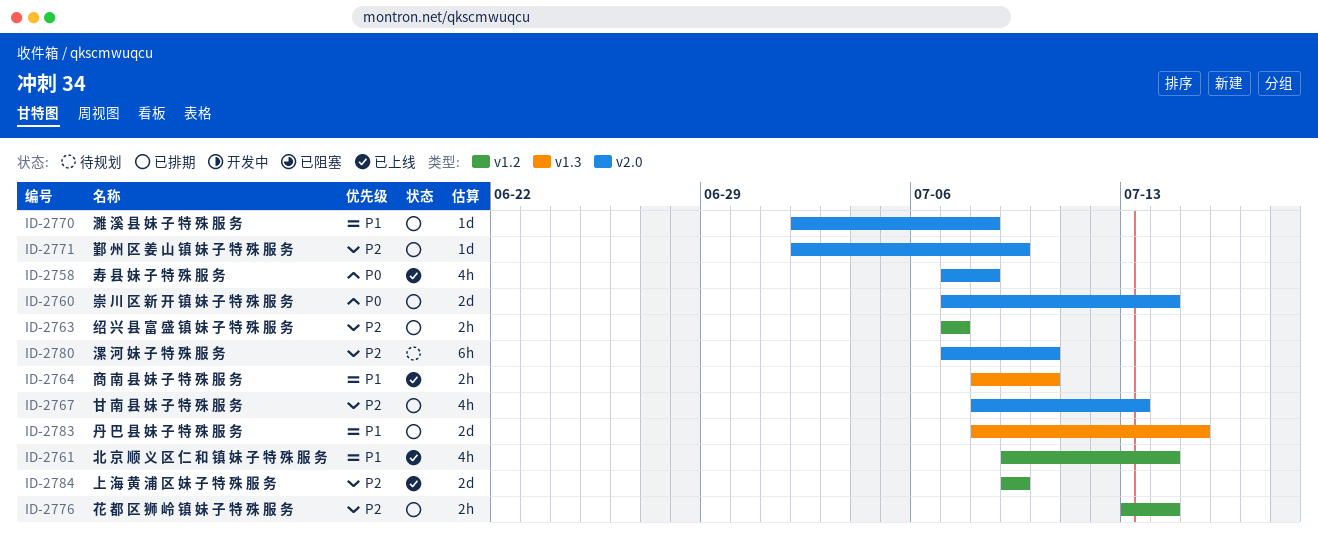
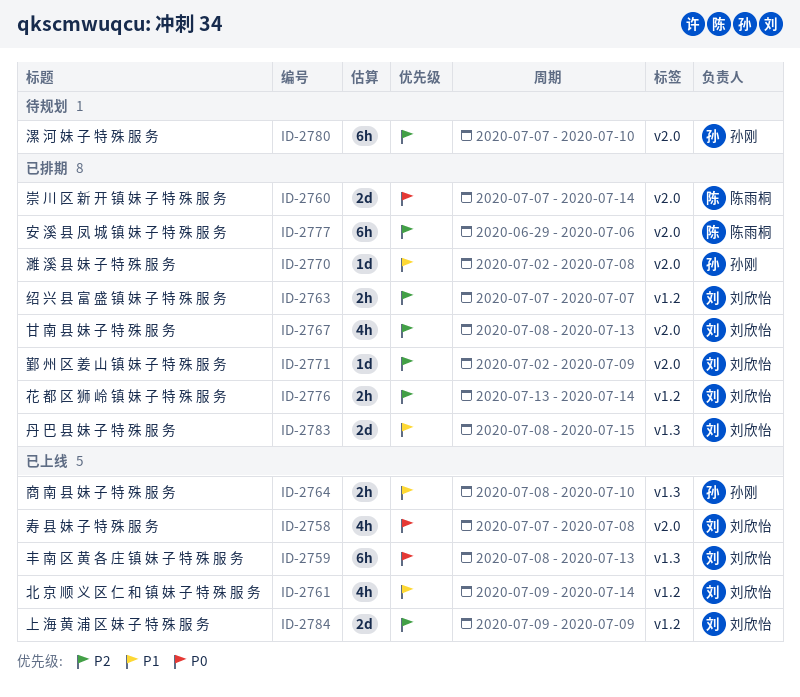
ID-2759: none -> present
ID-2777: none -> present

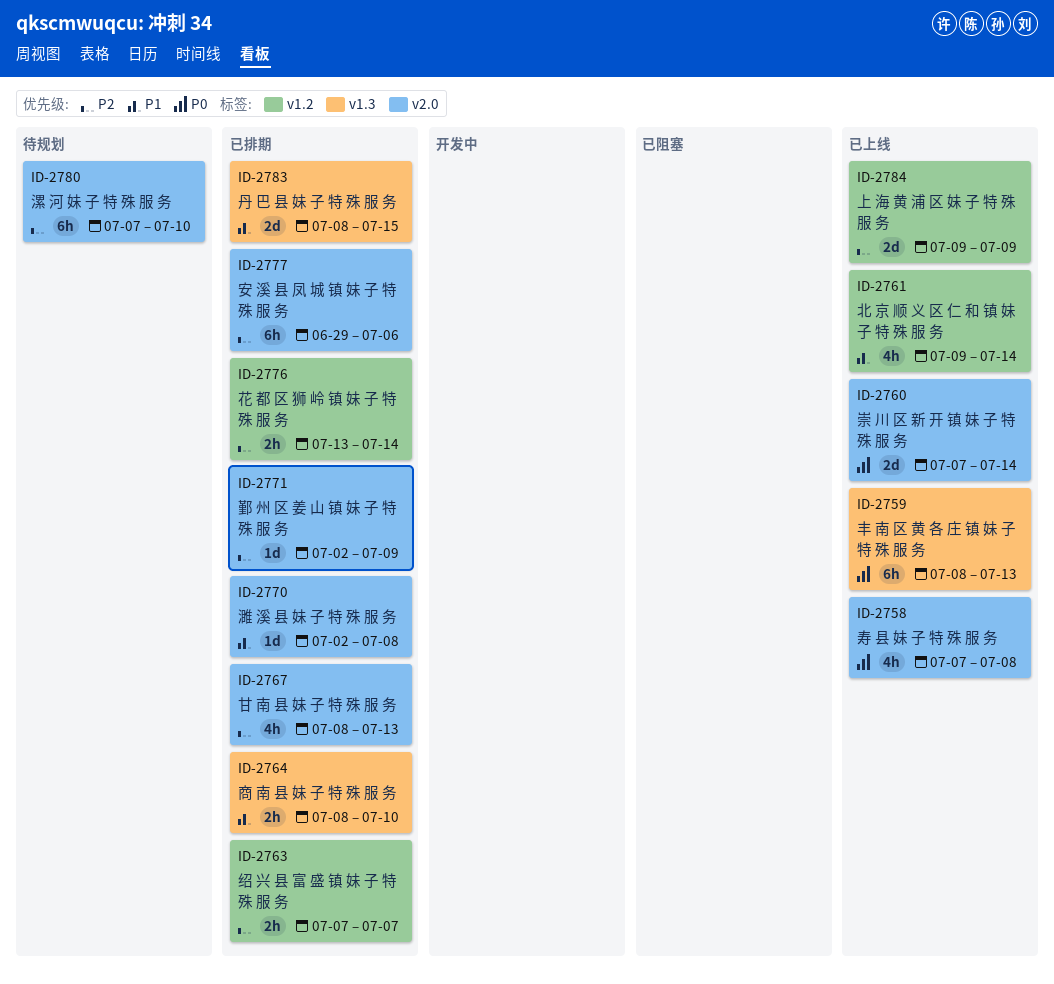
ID-2760, status: 已排期 -> 已上线
ID-2764, status: 已上线 -> 已排期

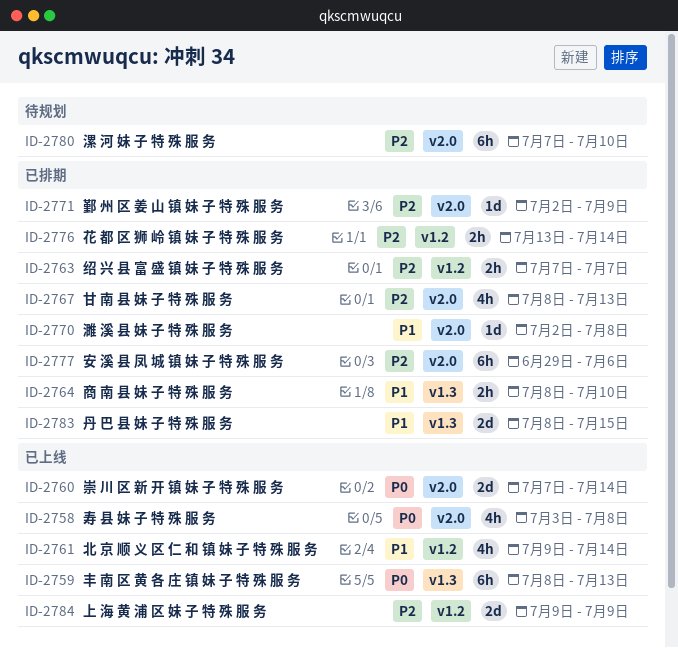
ID-2758, start: Jul 7 -> Jul 3

